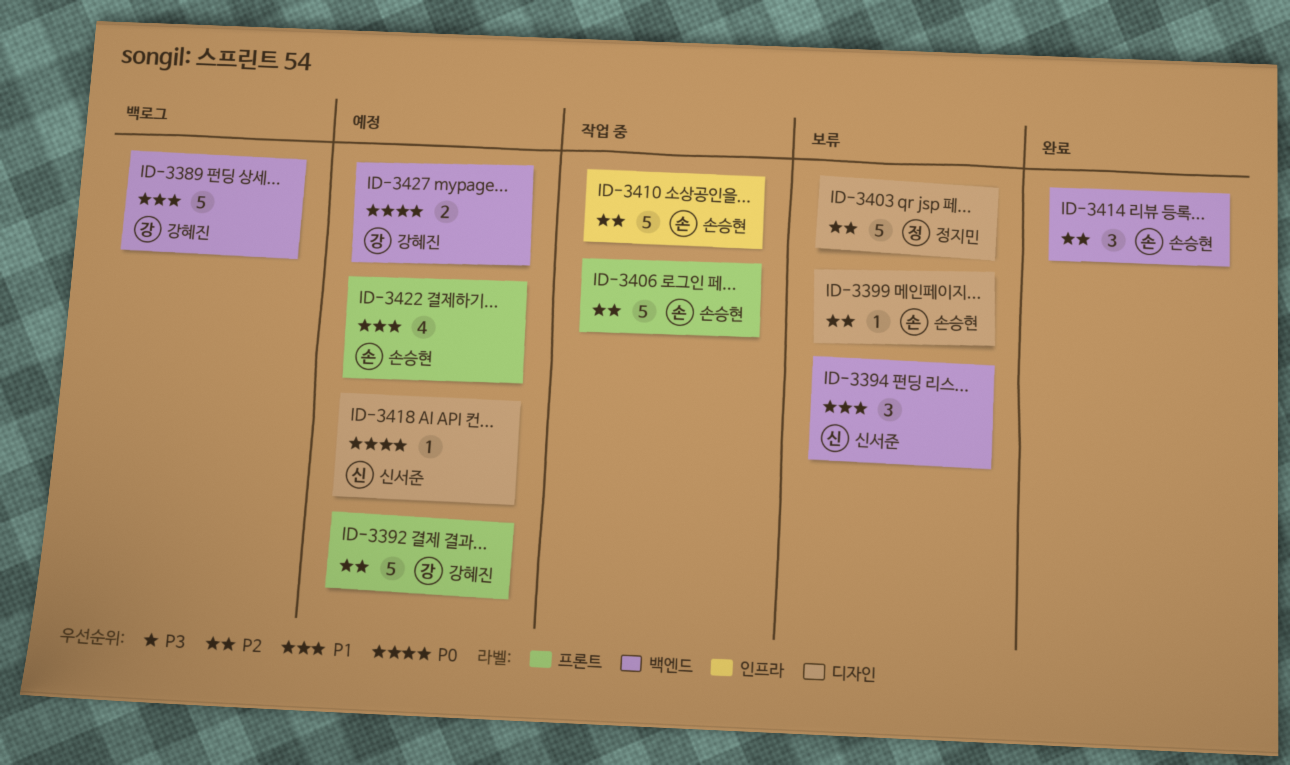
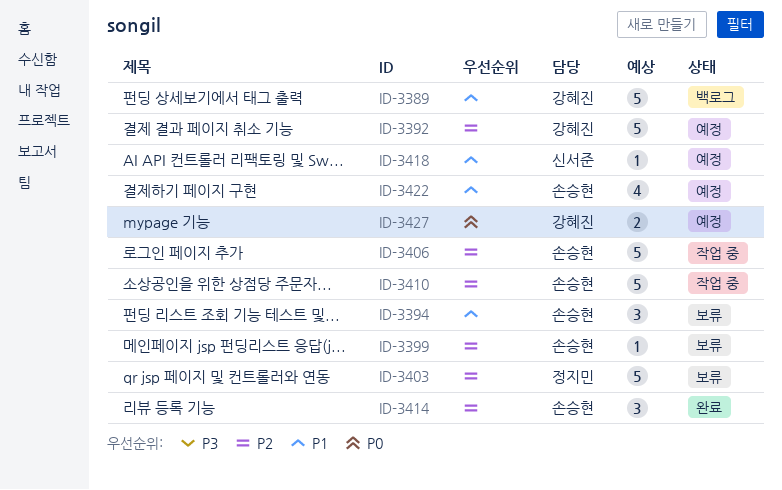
ID-3394, owner: 신서준 -> 손승현
ID-3418, priority: P0 -> P1

